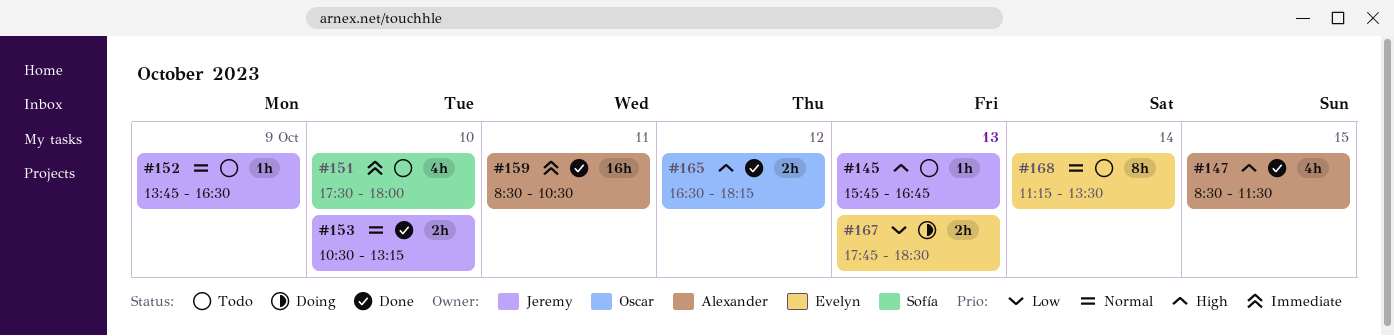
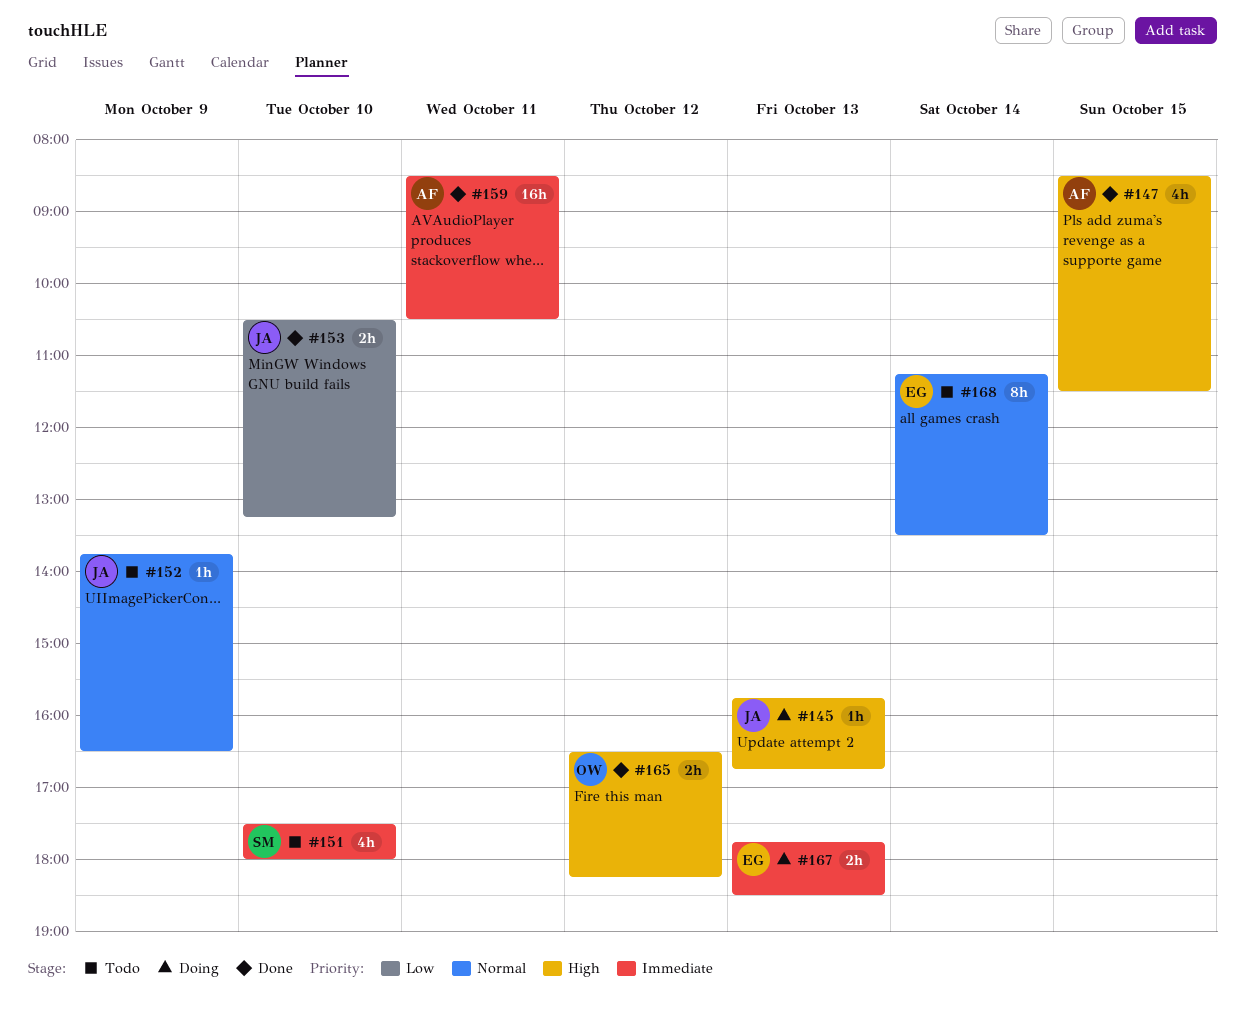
#145, status: Todo -> Doing
#153, priority: Normal -> Low
#167, priority: Low -> Immediate

